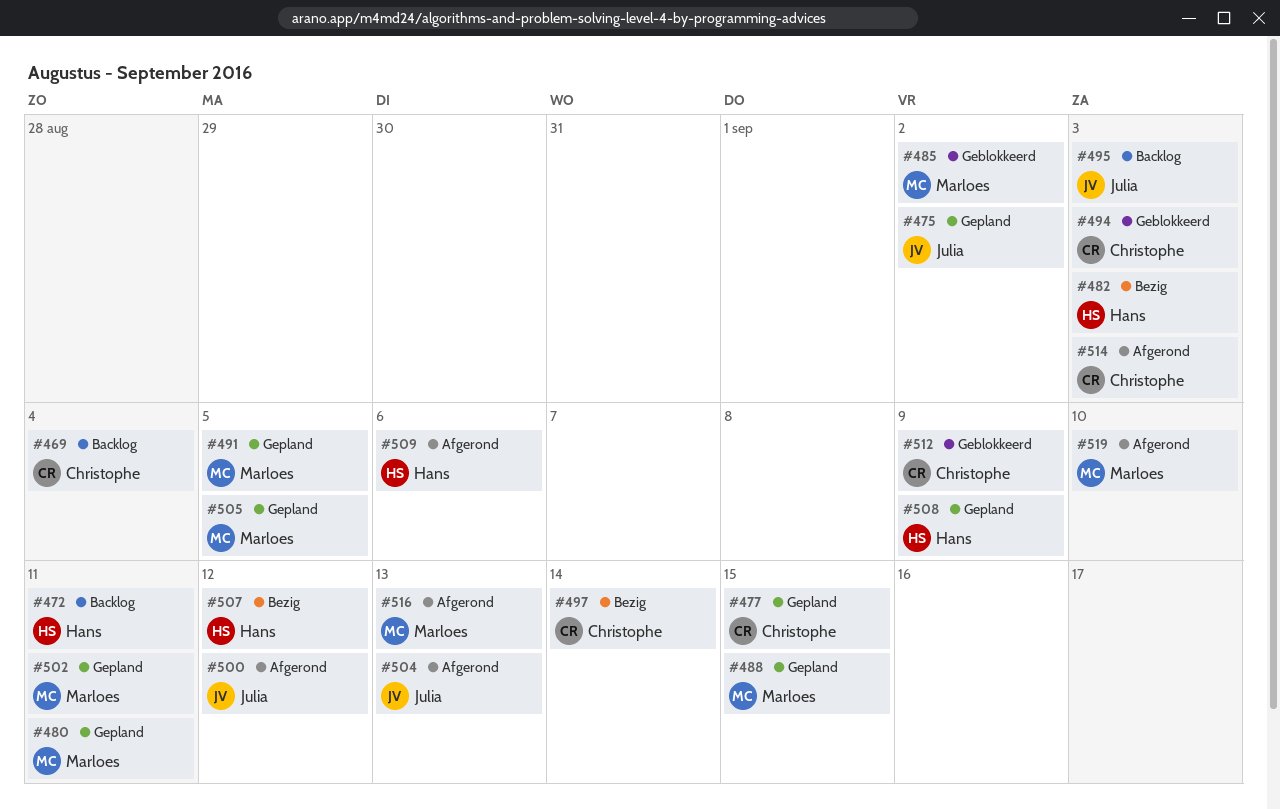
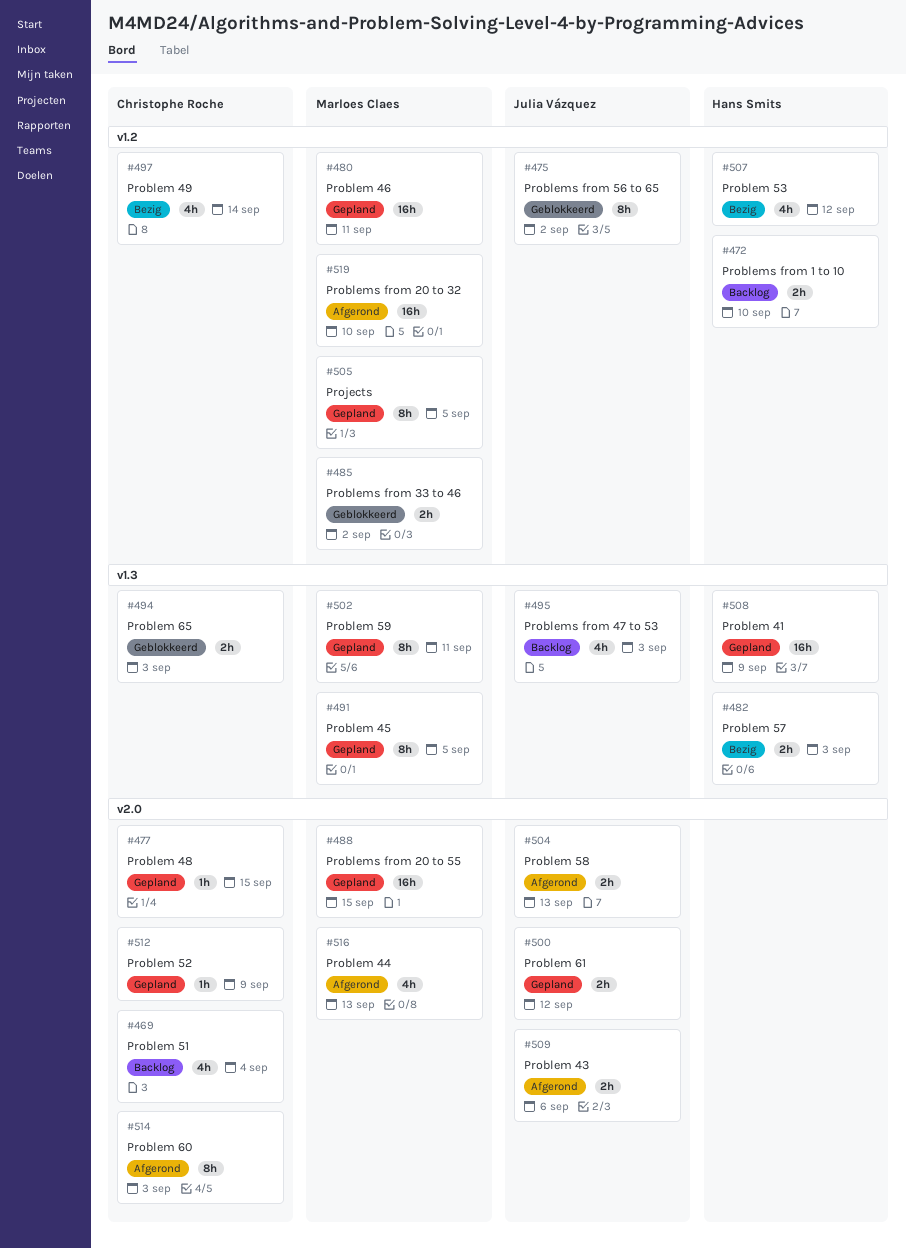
#472, due: Sep 11 -> Sep 10
#475, status: Gepland -> Geblokkeerd
#500, status: Afgerond -> Gepland
#509, owner: Hans Smits -> Julia Vázquez
#512, status: Geblokkeerd -> Gepland

